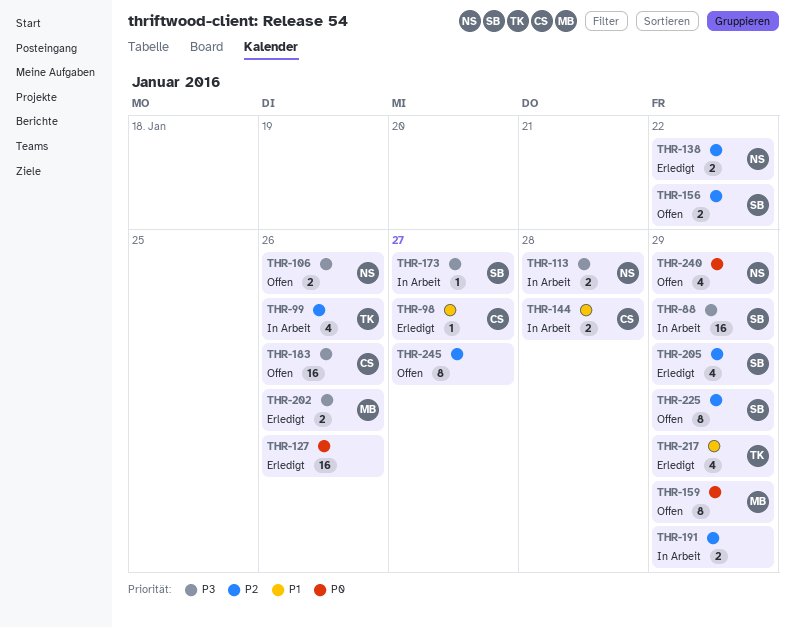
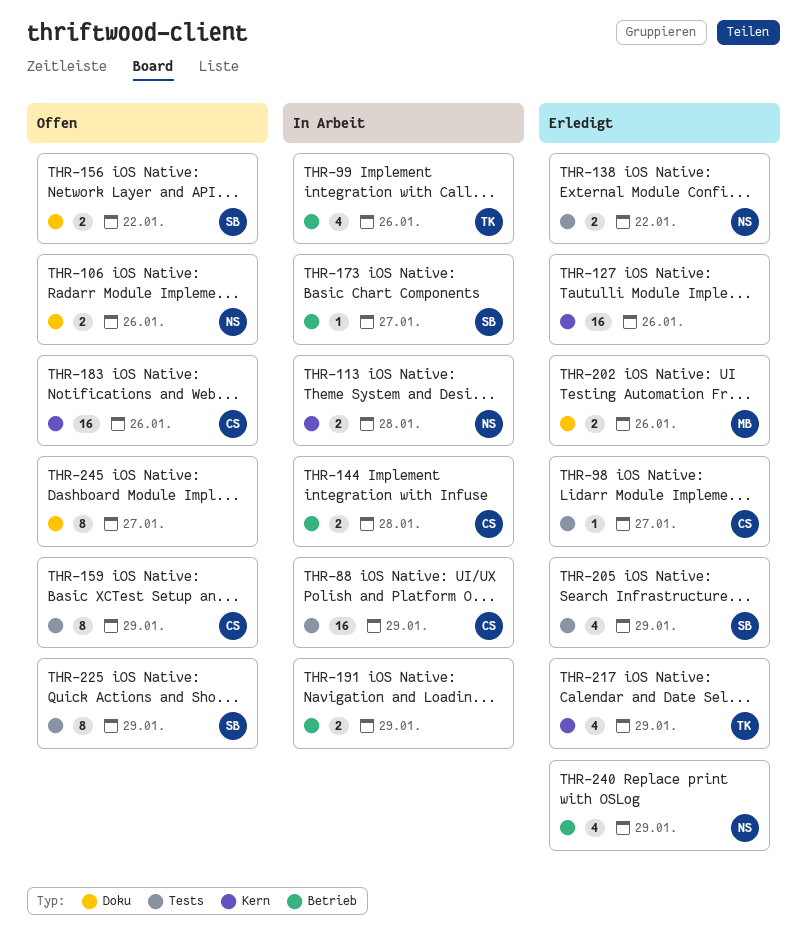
THR-88, owner: SB -> CS
THR-159, owner: MB -> CS
THR-240, status: Offen -> Erledigt

